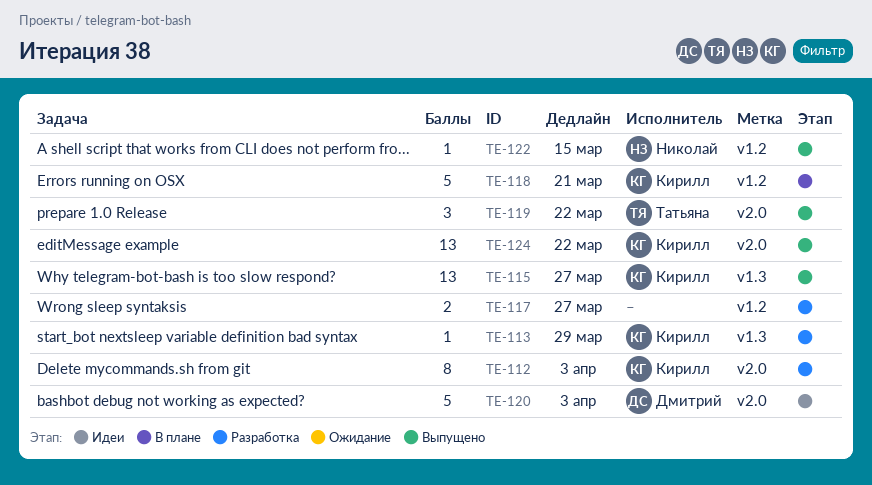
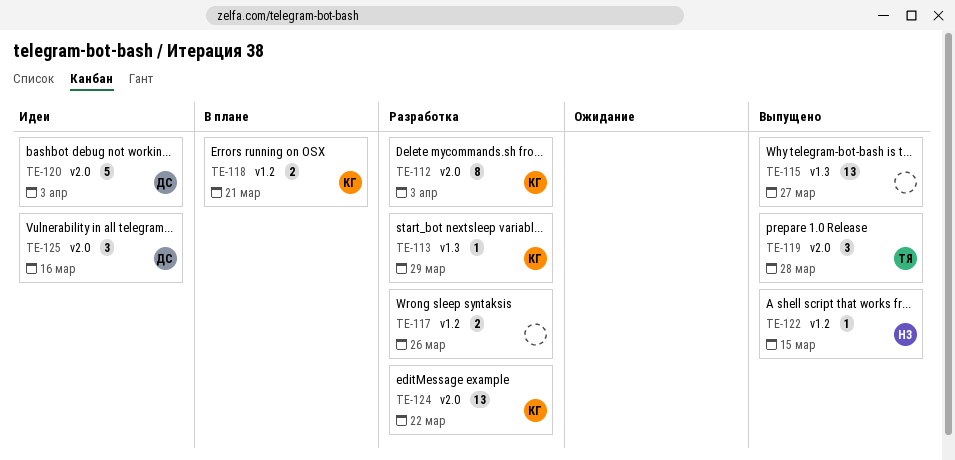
TE-115, owner: Кирилл -> none
TE-117, due: Mar 27 -> Mar 26
TE-118, estimate: 5 -> 2
TE-119, due: Mar 22 -> Mar 28
TE-124, status: Выпущено -> Разработка
TE-125: none -> present

